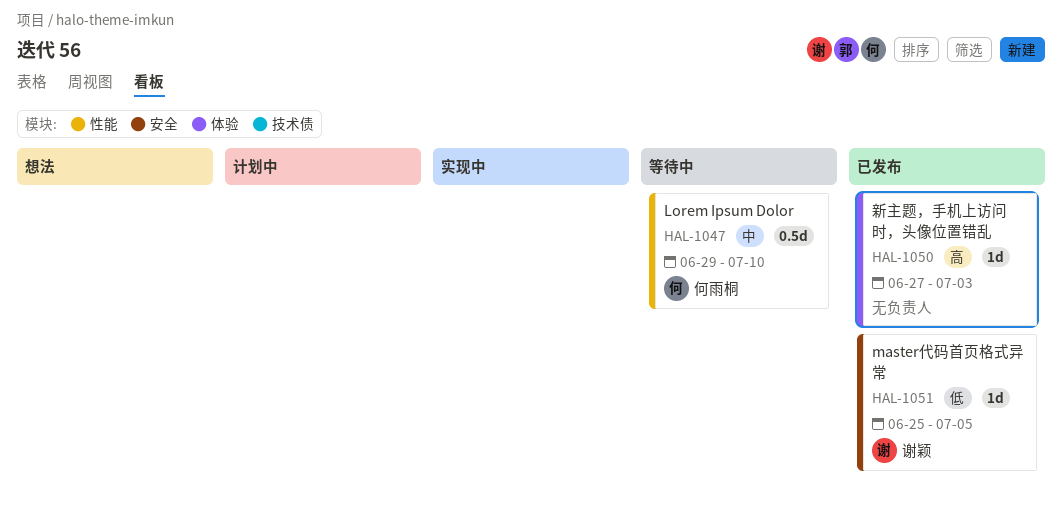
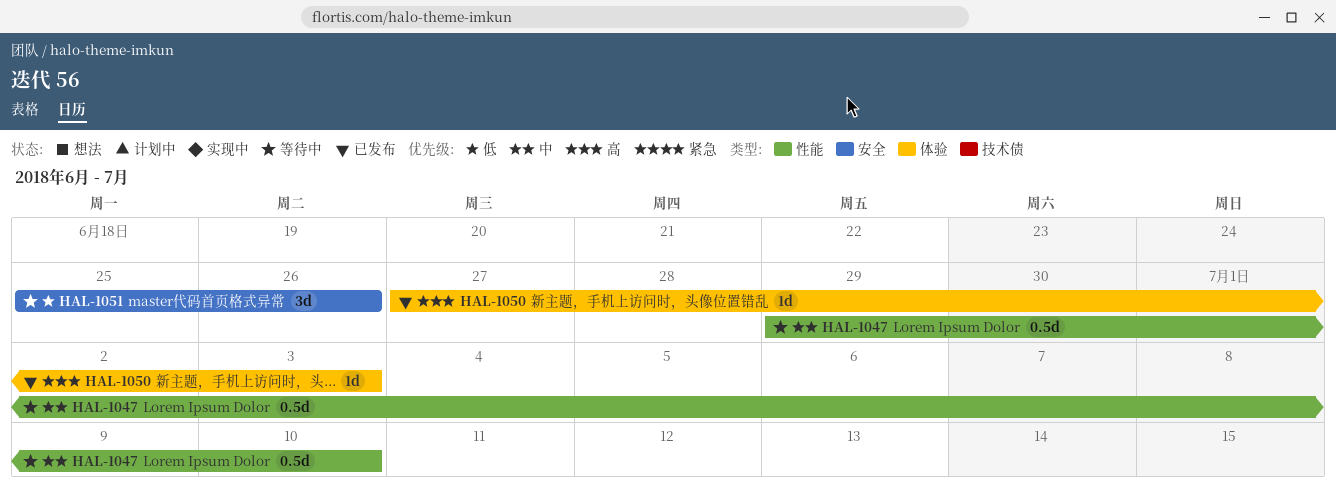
HAL-1051, status: 已发布 -> 等待中
HAL-1051, estimate: 1d -> 3d
HAL-1051, due: Jul 5 -> Jun 26

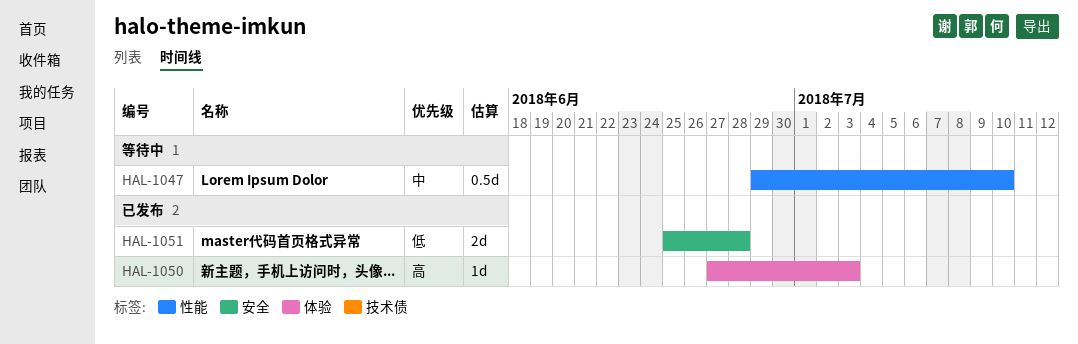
HAL-1051, status: 等待中 -> 已发布
HAL-1051, estimate: 3d -> 2d
HAL-1051, due: Jun 26 -> Jun 28

